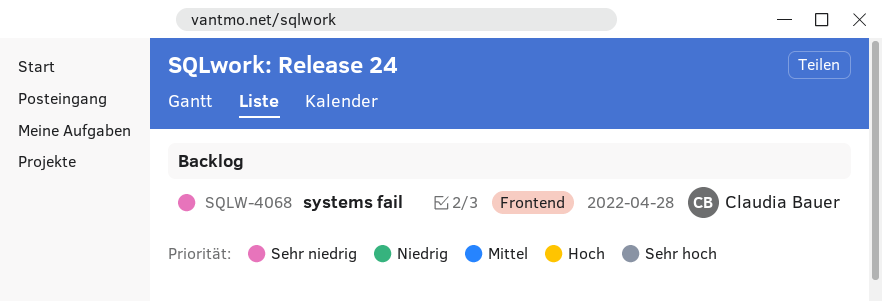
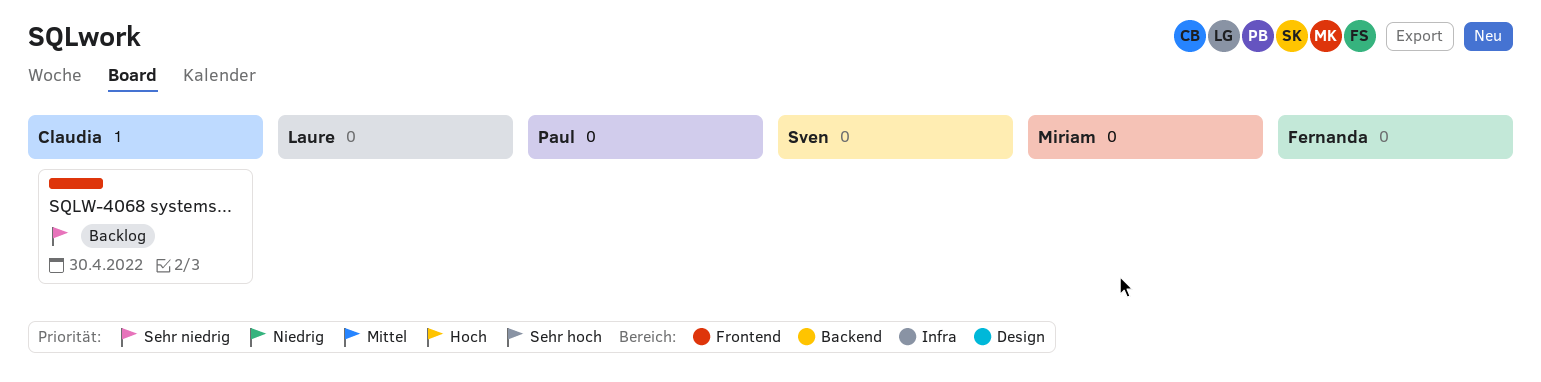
SQLW-4068, due: Apr 28 -> Apr 30

